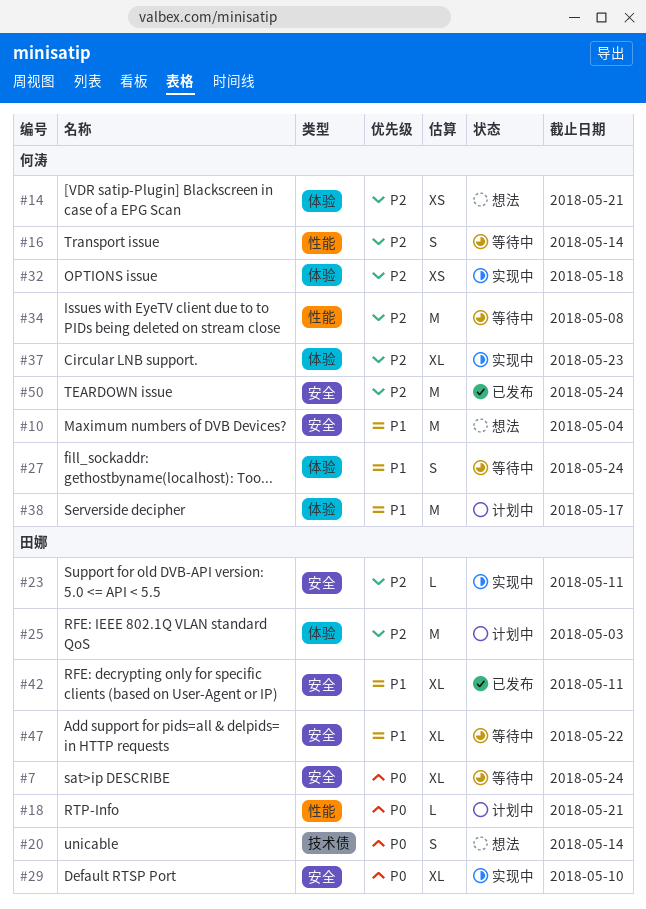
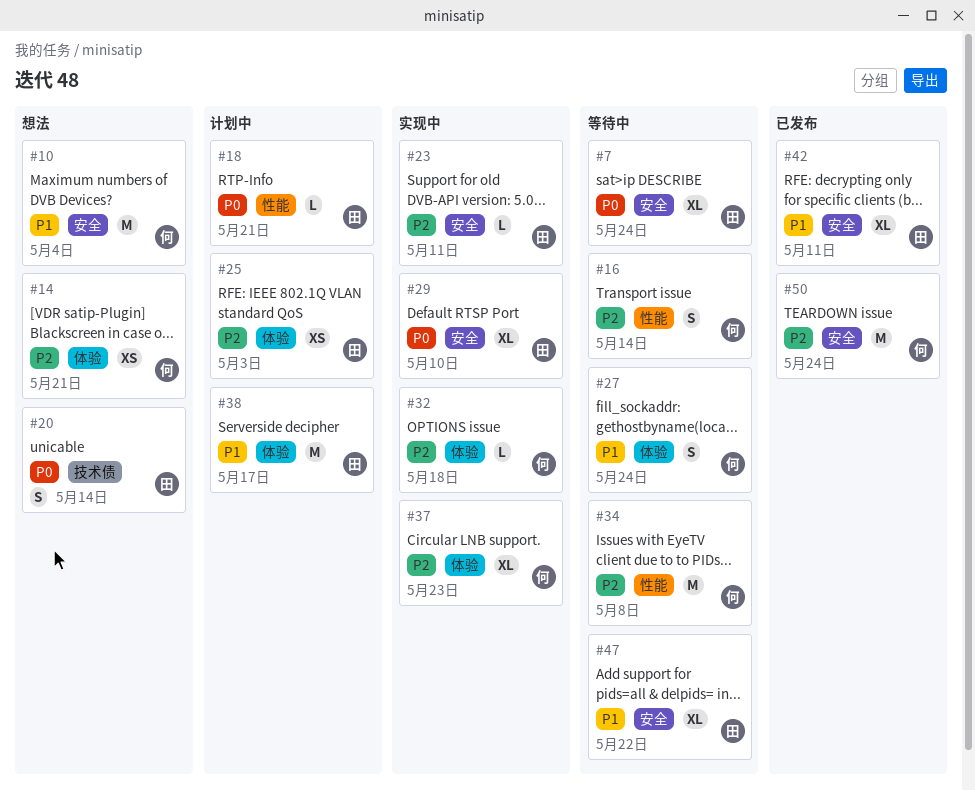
#25, estimate: M -> XS
#32, estimate: XS -> L
#38, owner: 何涛 -> 田娜

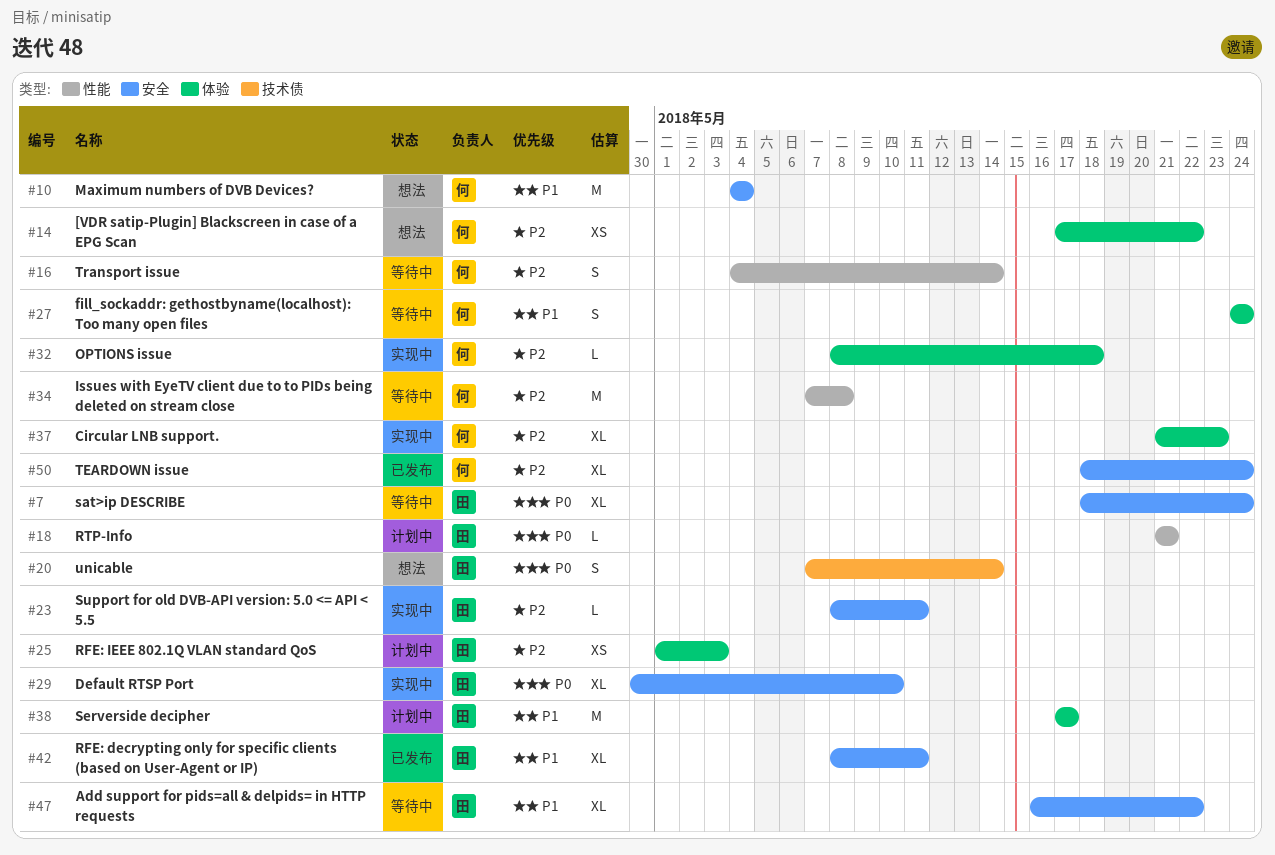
#14, due: May 21 -> May 22
#50, estimate: M -> XL

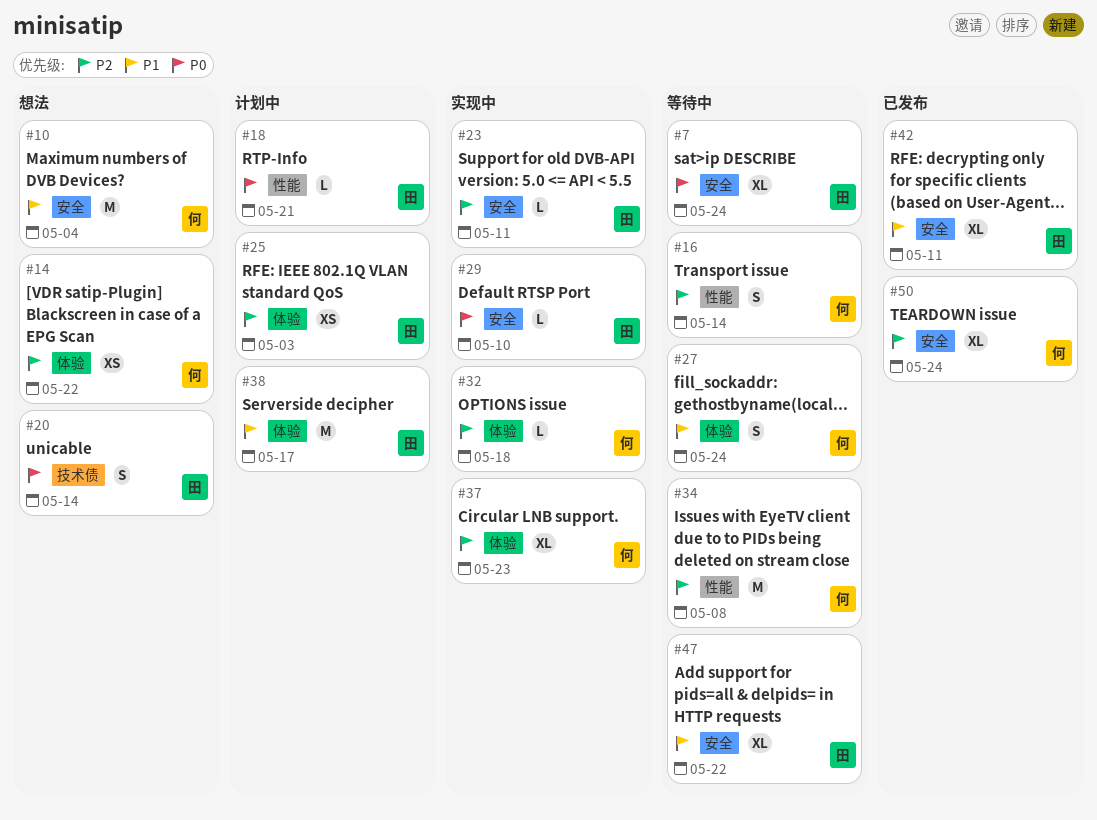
#29, estimate: XL -> L

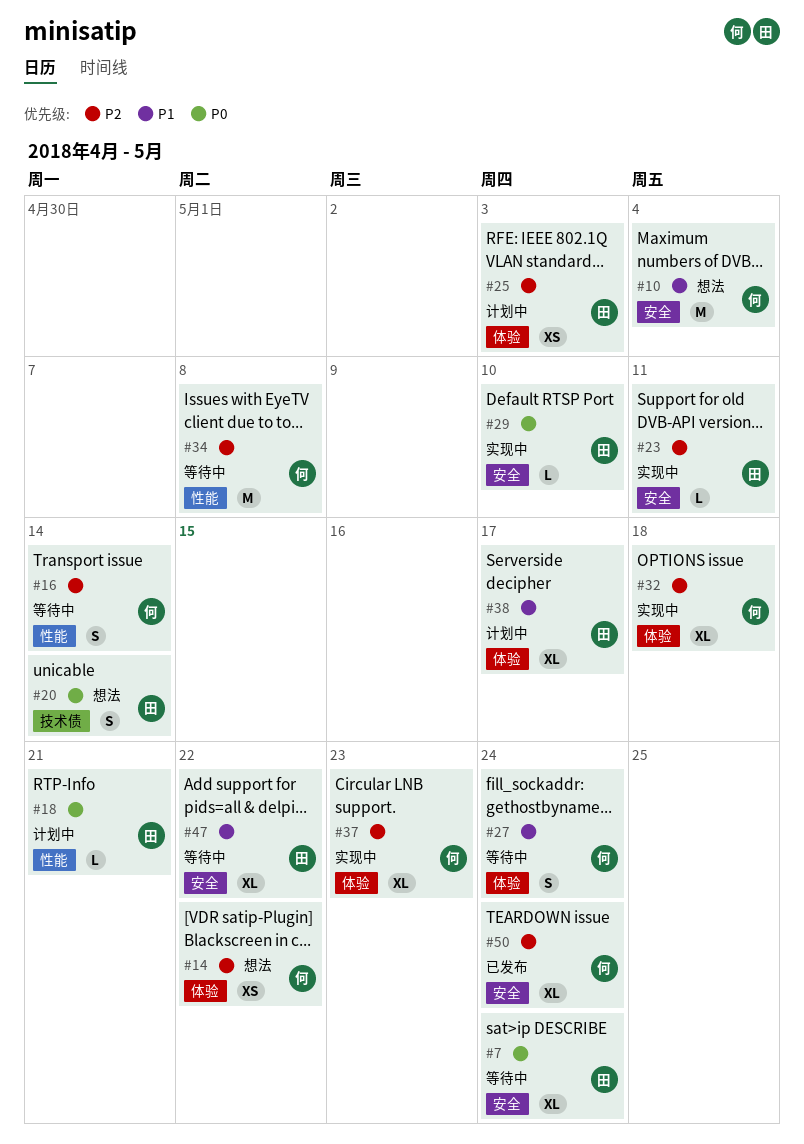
#32, estimate: L -> XL
#38, estimate: M -> XL
#42: present -> none

